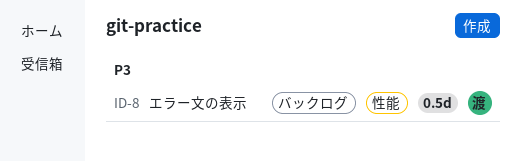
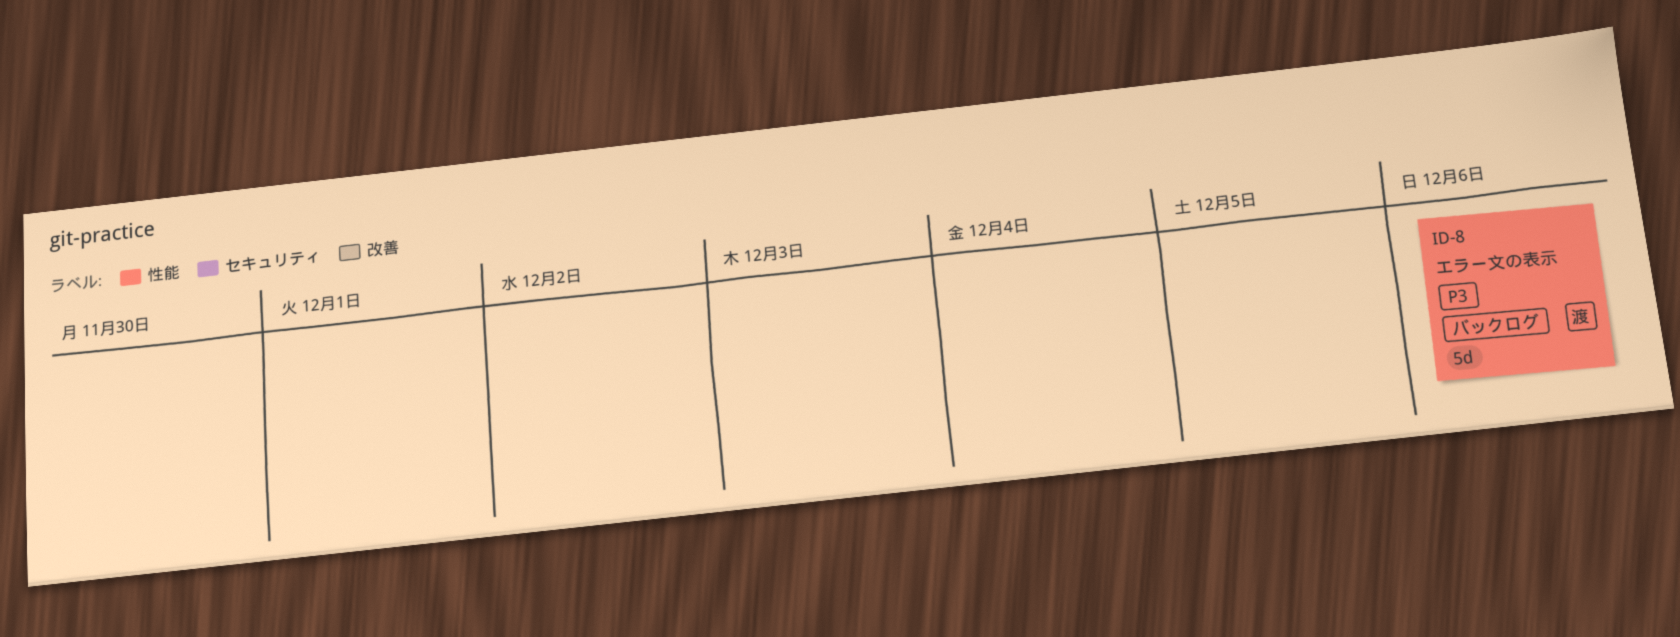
ID-8, estimate: 0.5d -> 5d

